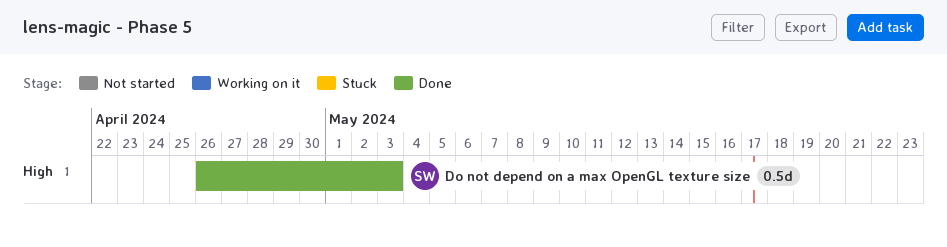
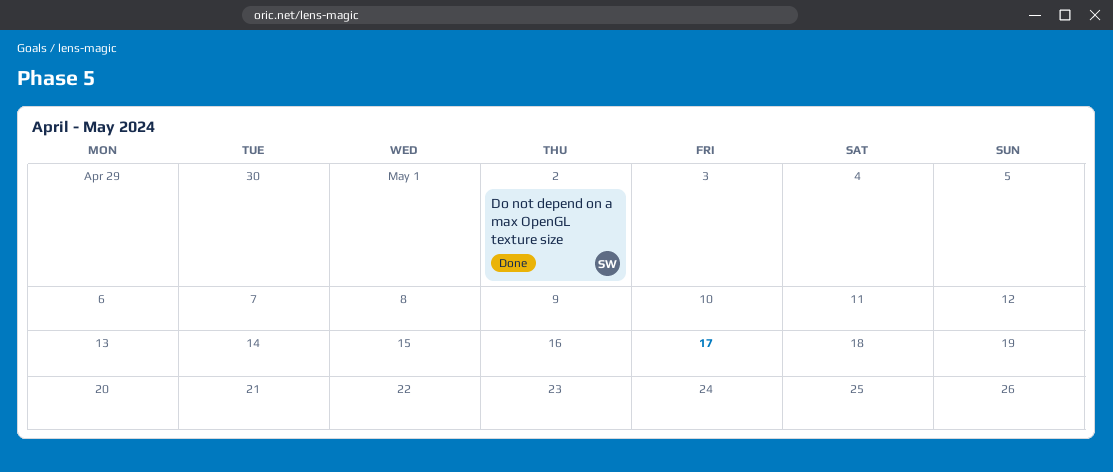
Do not depend on a max OpenGL texture size, due: May 3 -> May 2

